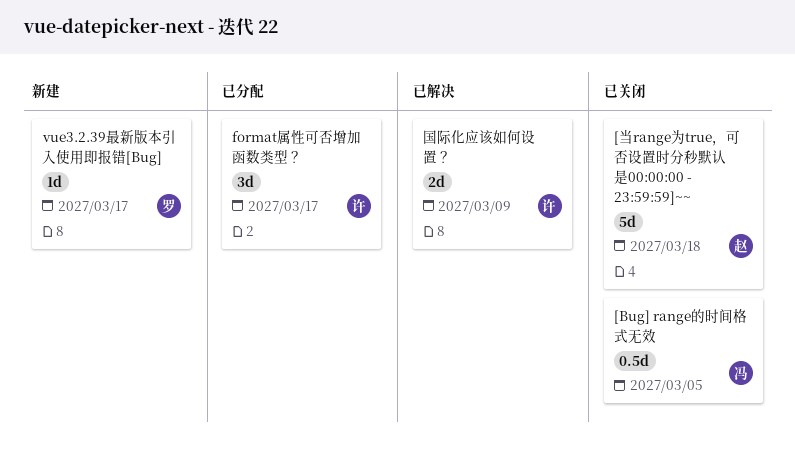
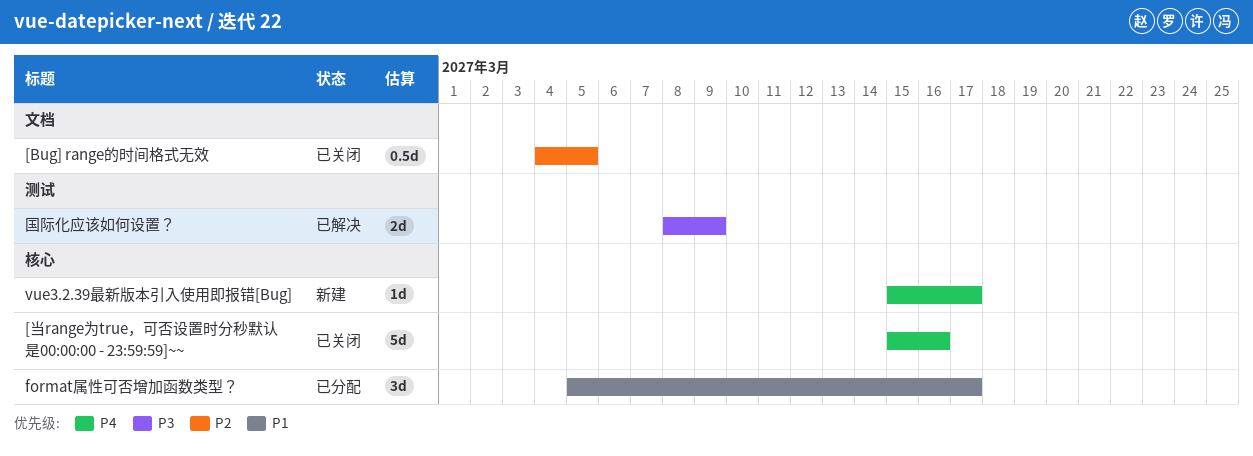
[当range为true，可否设置时分秒默认是00:00:00 - 23:59:59]~~, due: Mar 18 -> Mar 16

